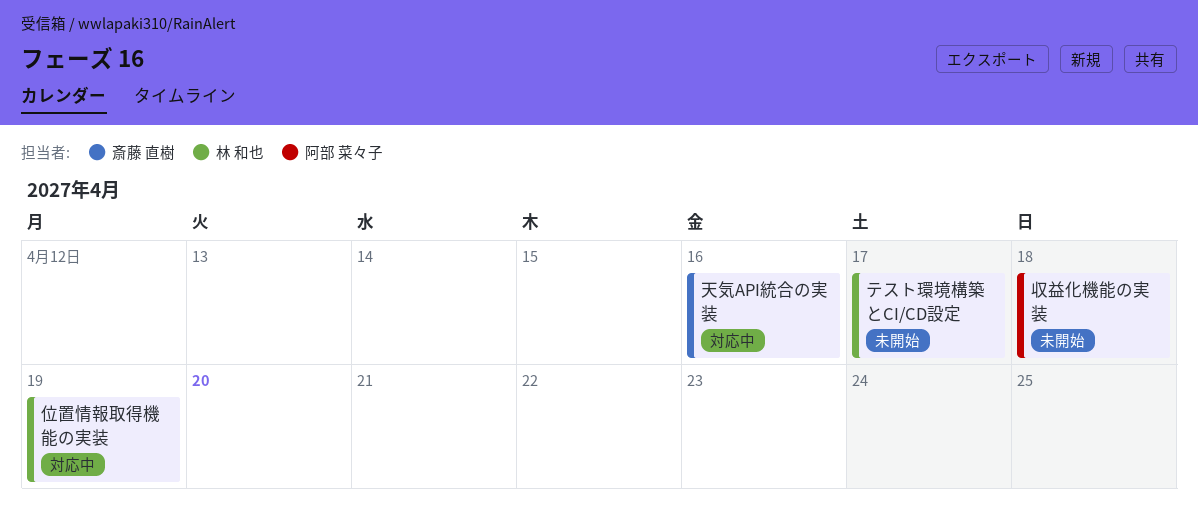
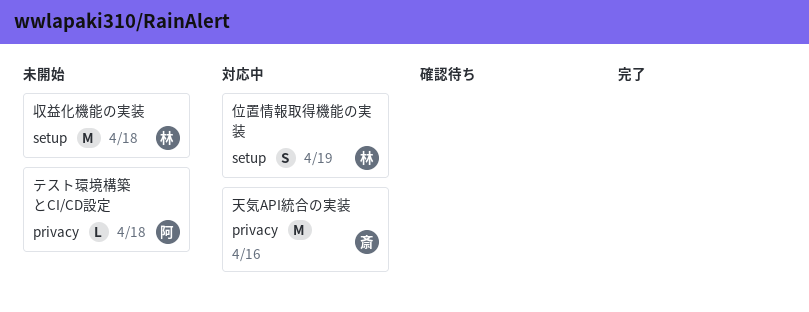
テスト環境構築とCI/CD設定, owner: 林 和也 -> 阿部 菜々子
テスト環境構築とCI/CD設定, due: Apr 17 -> Apr 18
収益化機能の実装, owner: 阿部 菜々子 -> 林 和也

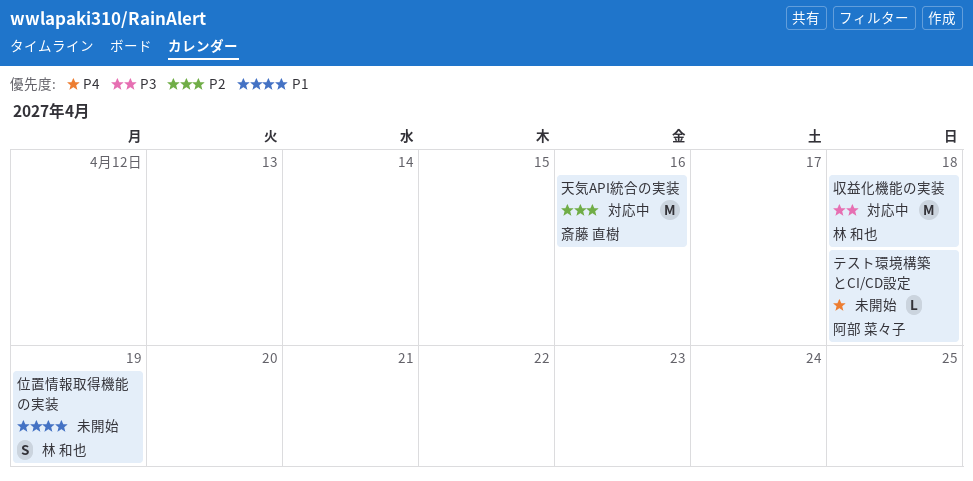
位置情報取得機能の実装, status: 対応中 -> 未開始
収益化機能の実装, status: 未開始 -> 対応中

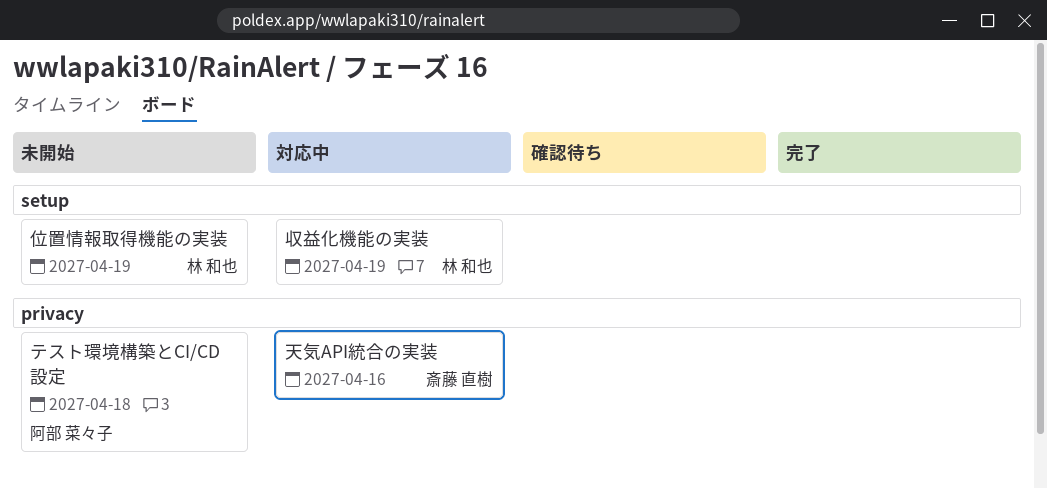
収益化機能の実装, due: Apr 18 -> Apr 19

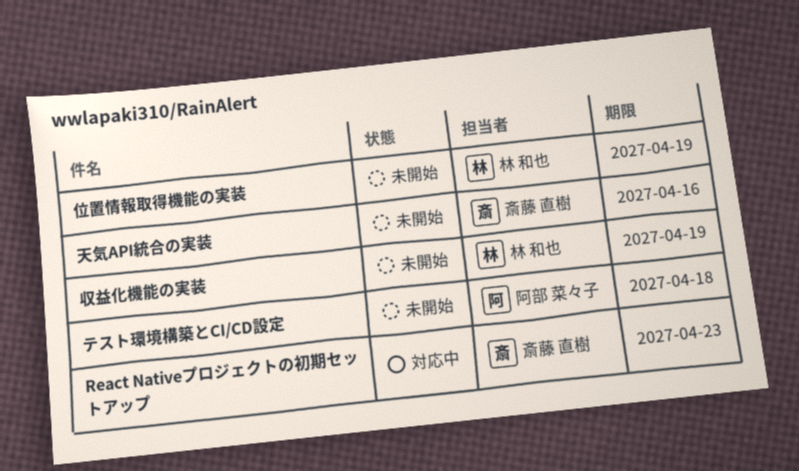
React Nativeプロジェクトの初期セットアップ: none -> present
収益化機能の実装, status: 対応中 -> 未開始
天気API統合の実装, status: 対応中 -> 未開始

